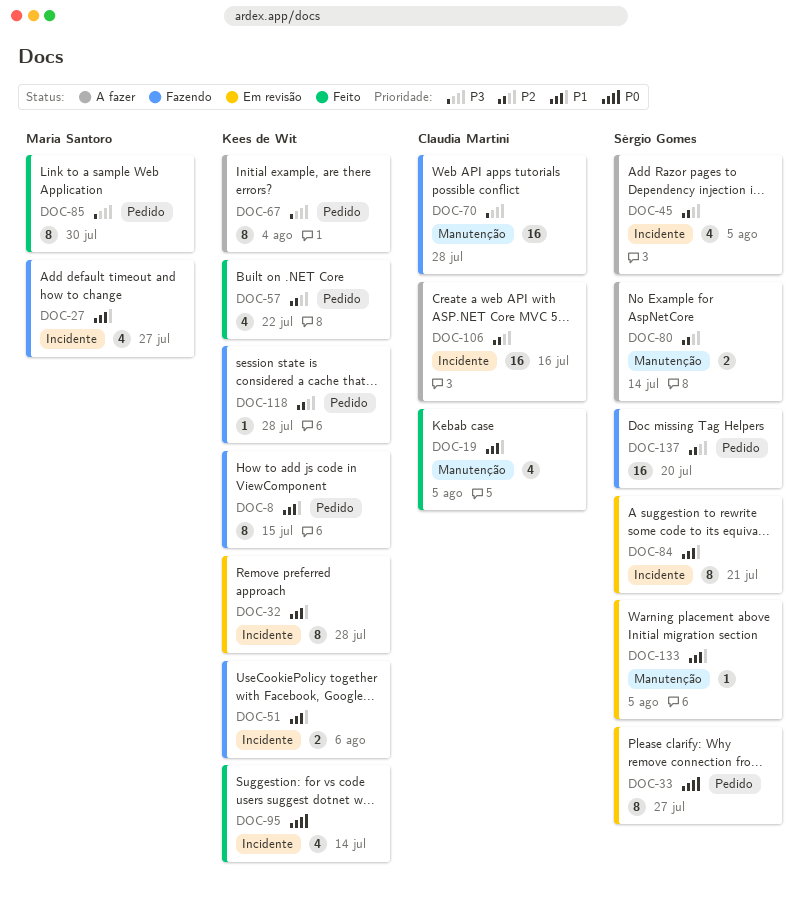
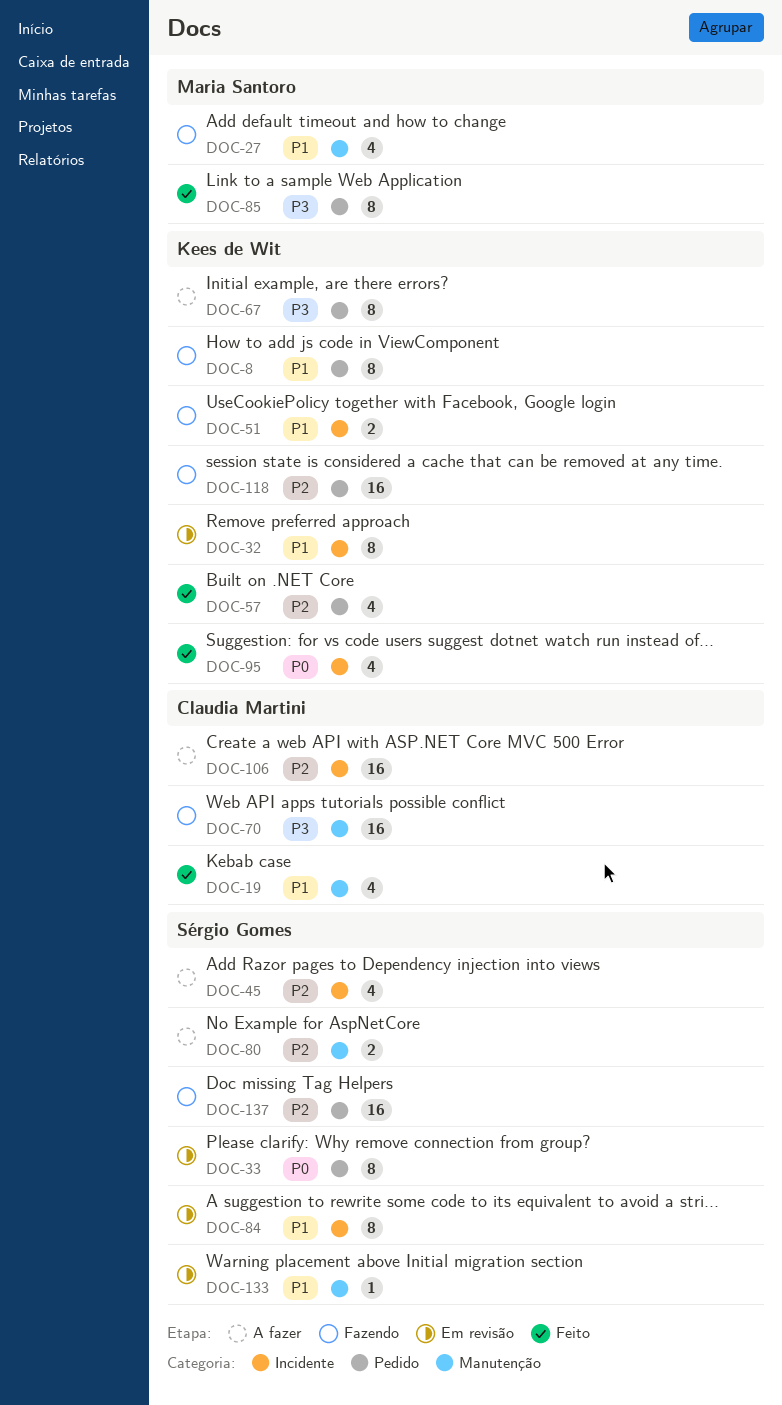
DOC-27, label: Incidente -> Manutenção
DOC-118, estimate: 1 -> 16

